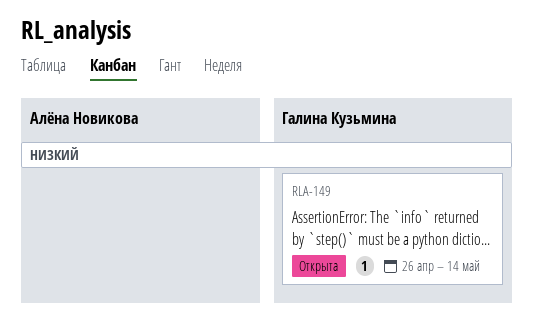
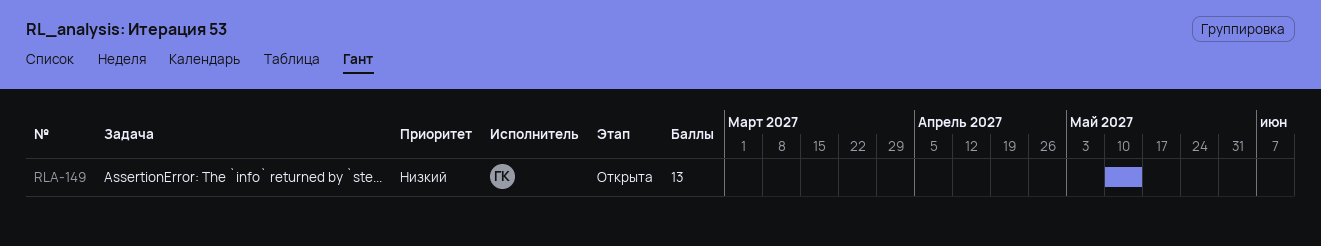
RLA-149, estimate: 1 -> 13
RLA-149, start: Apr 26 -> May 10

